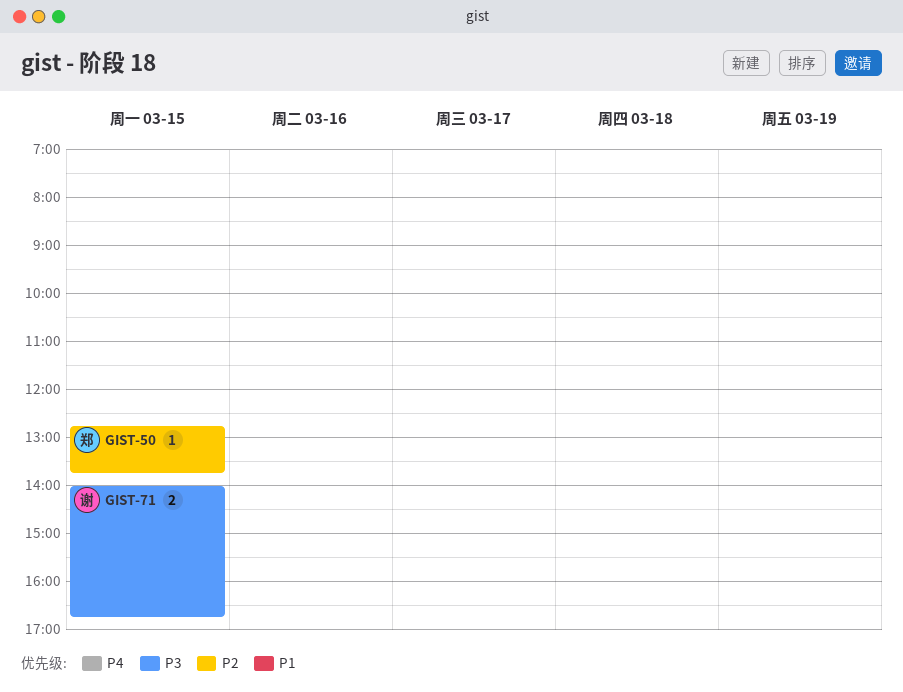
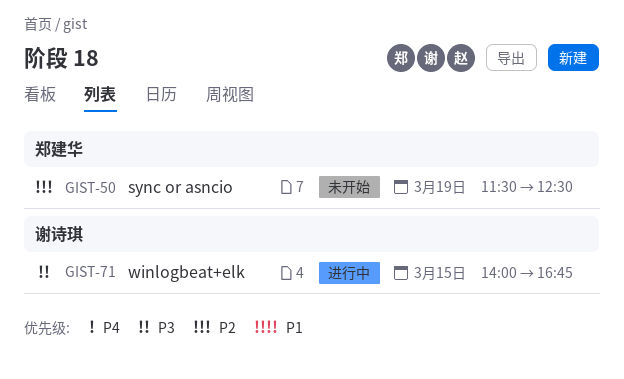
GIST-50, day: Mar 15 -> Mar 19
GIST-50, begins: 12:45 -> 11:30
GIST-50, ends: 13:45 -> 12:30

